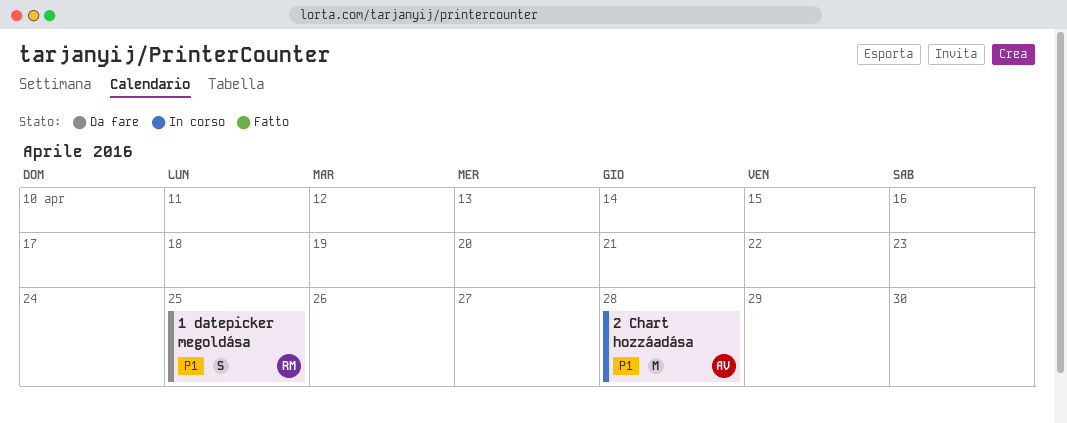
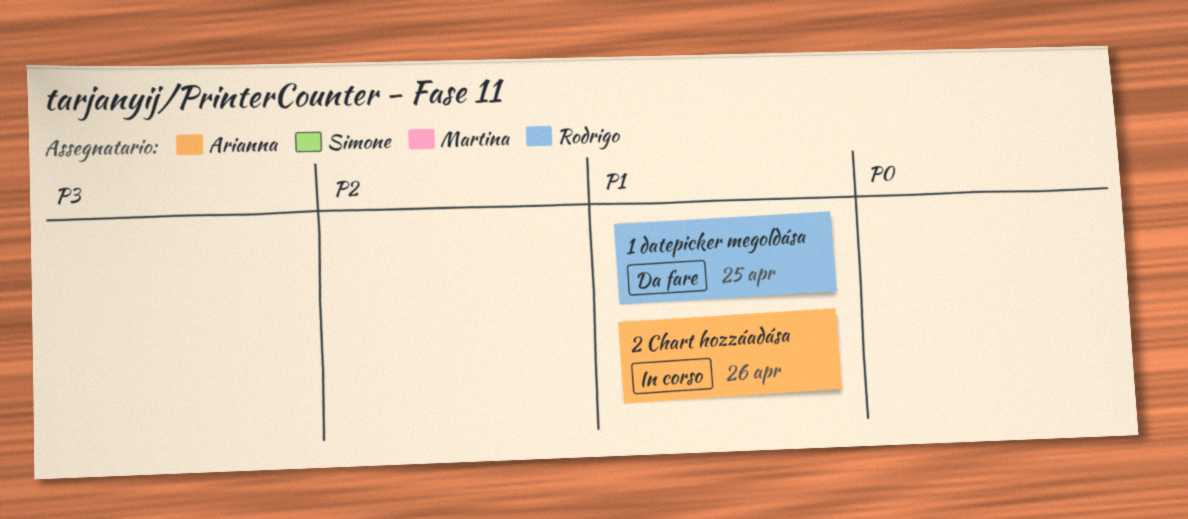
2 Chart hozzáadása, due: Apr 28 -> Apr 26

